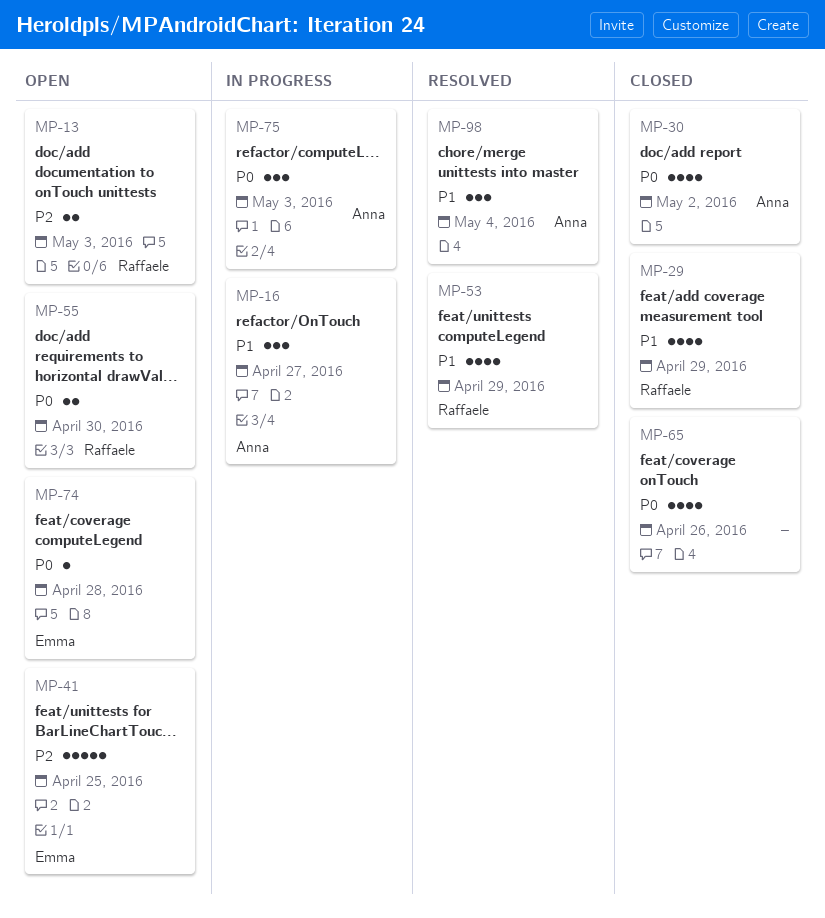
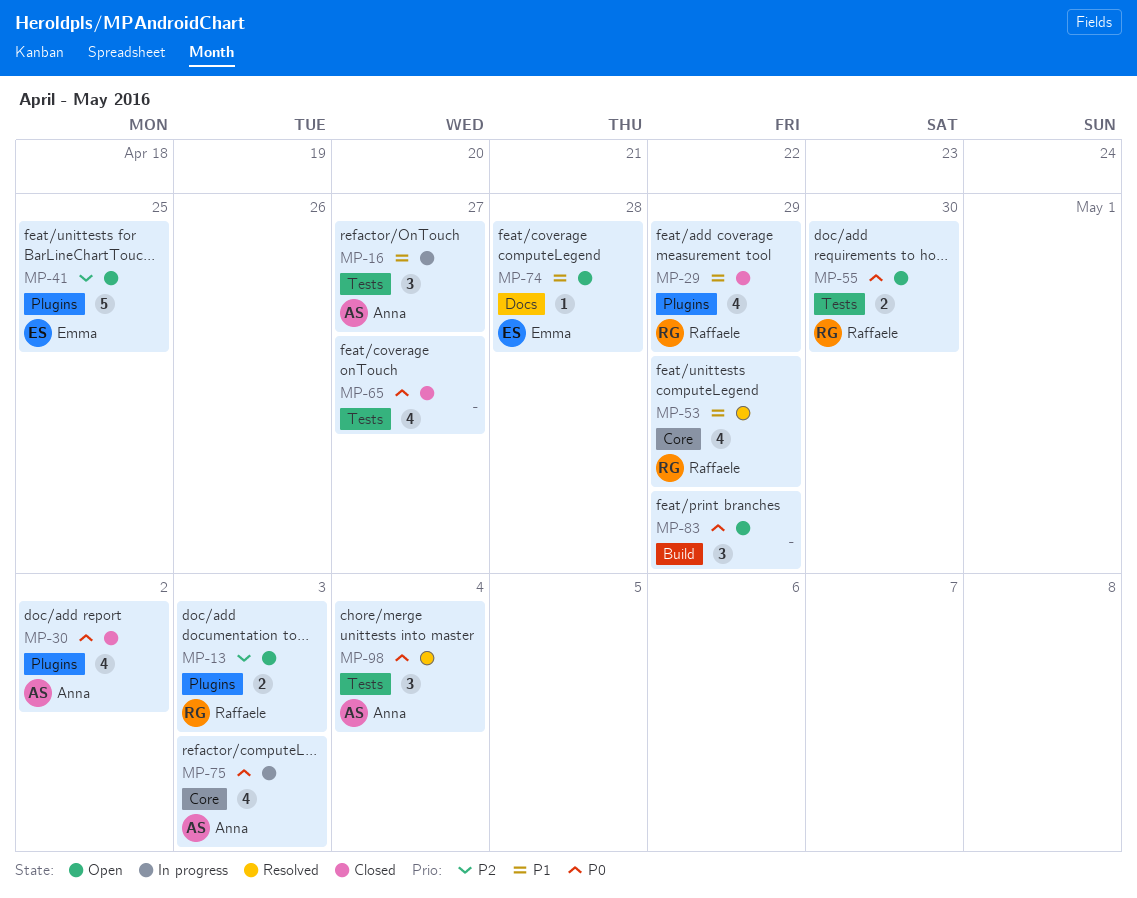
MP-65, due: Apr 26 -> Apr 27
MP-74, priority: P0 -> P1
MP-75, estimate: 3 -> 4
MP-83: none -> present
MP-98, priority: P1 -> P0

